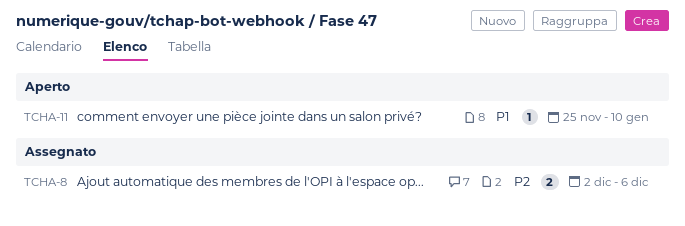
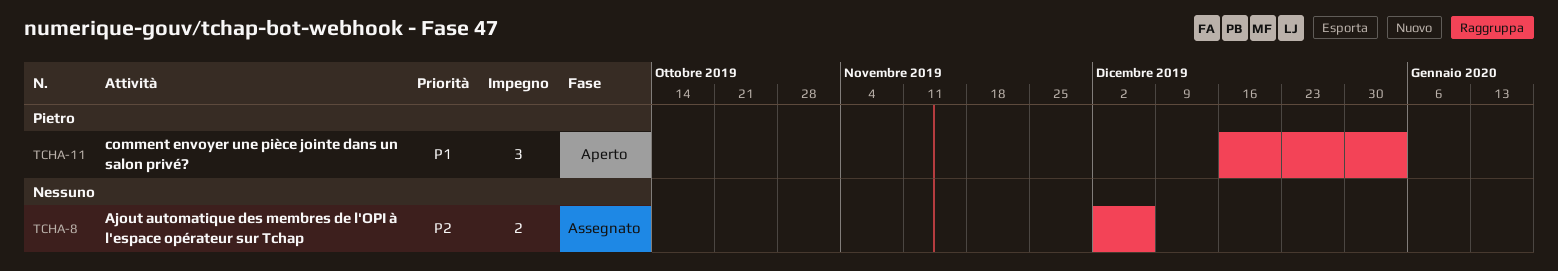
TCHA-11, estimate: 1 -> 3
TCHA-11, start: Nov 25 -> Dec 16
TCHA-11, due: Jan 10 -> Jan 3

